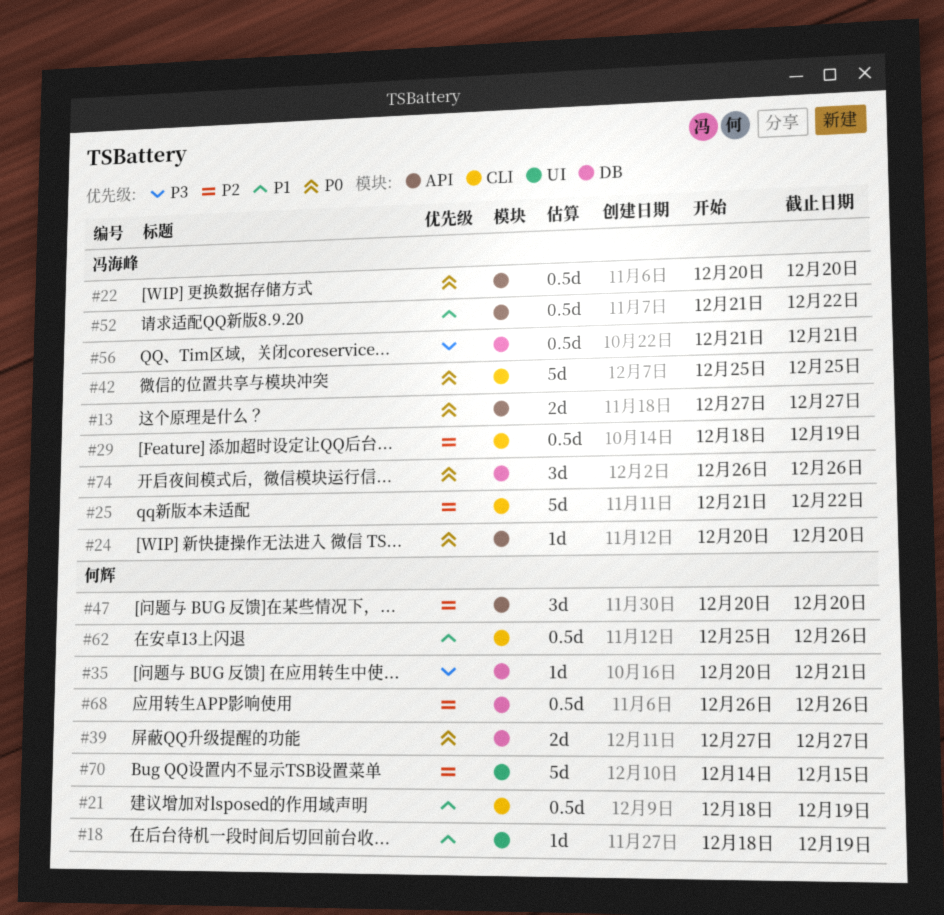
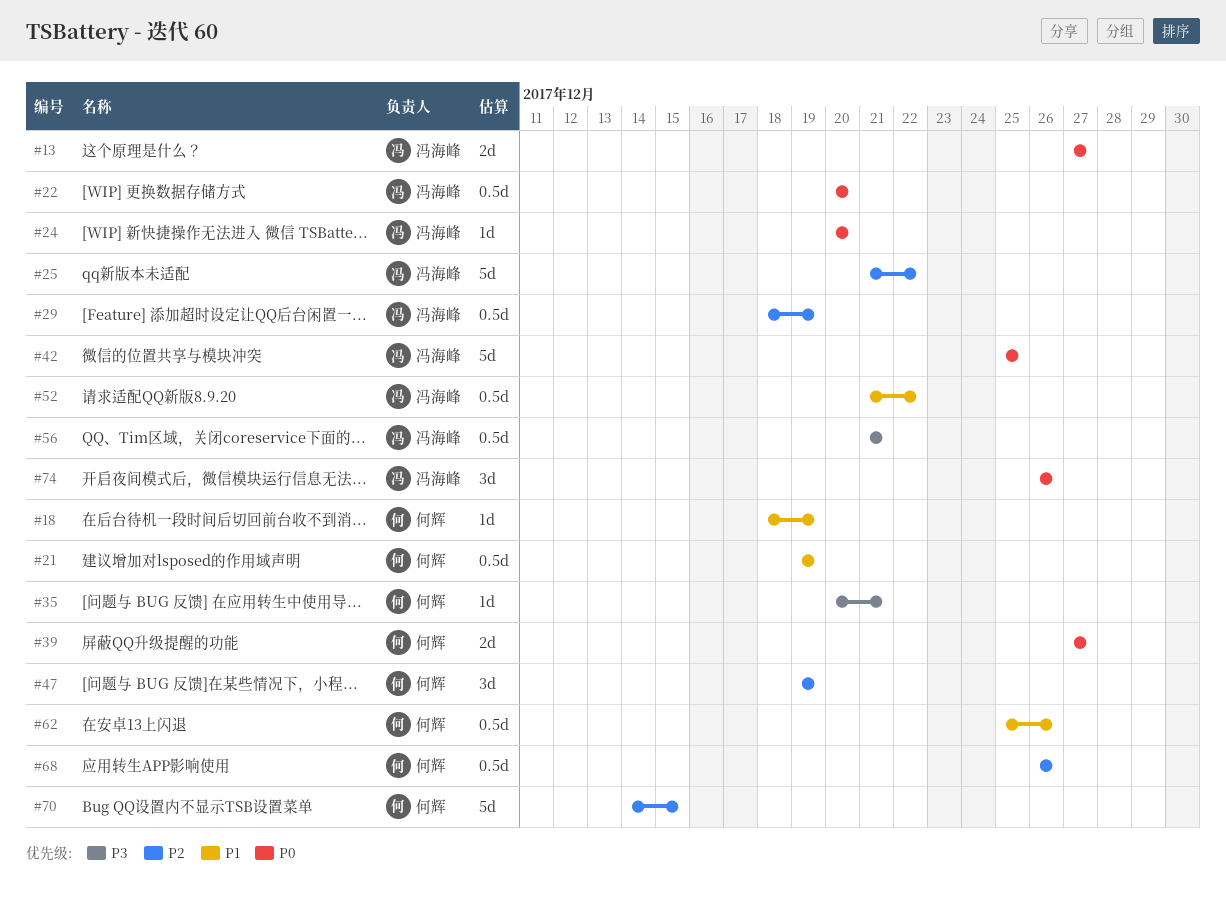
#21, start: Dec 18 -> Dec 19
#47, start: Dec 20 -> Dec 19
#47, due: Dec 20 -> Dec 19

